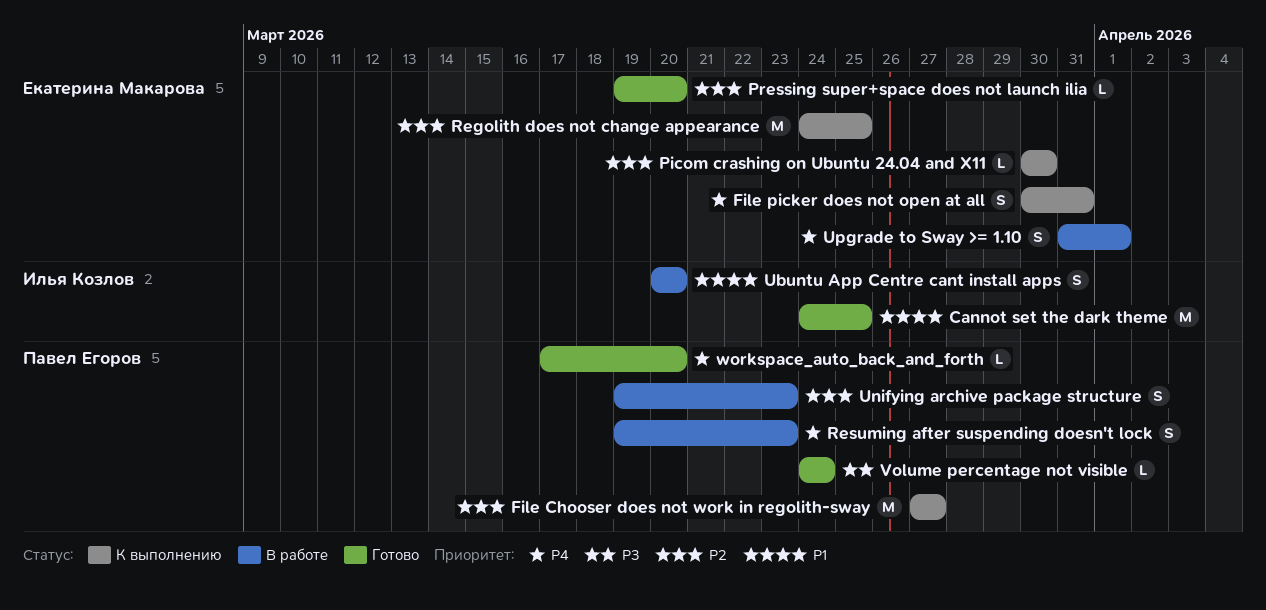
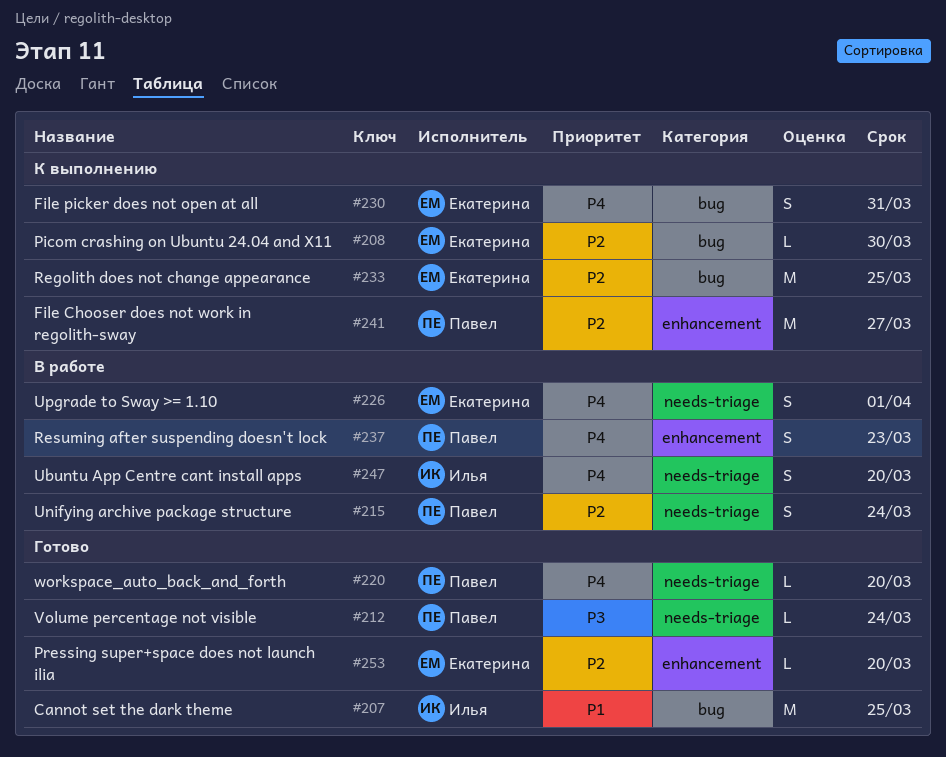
Ubuntu App Centre cant install apps, priority: P1 -> P4
Unifying archive package structure, due: Mar 23 -> Mar 24

